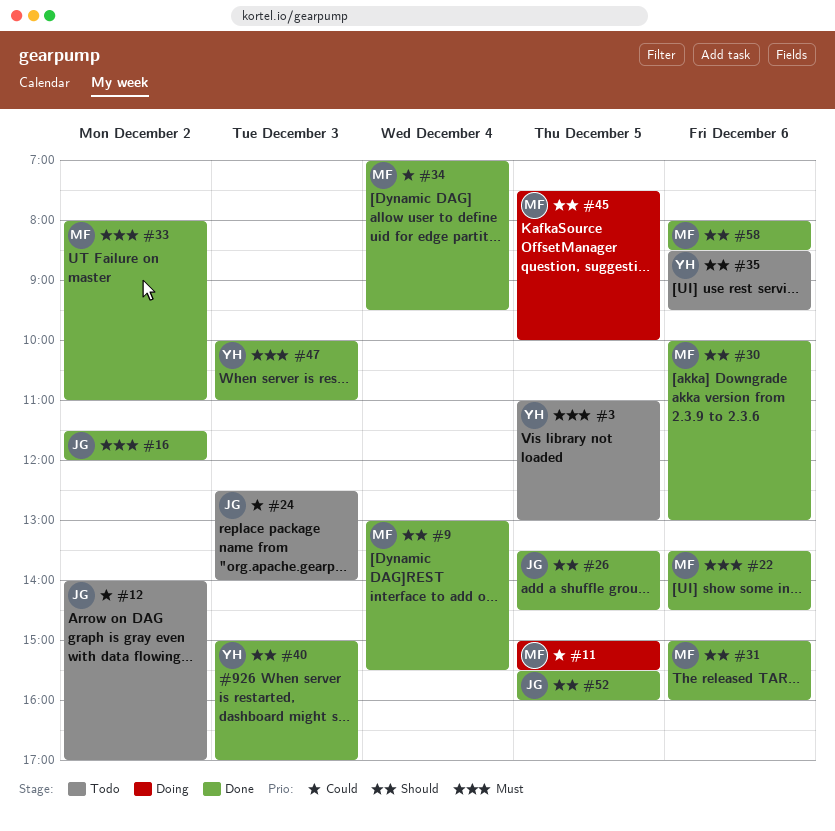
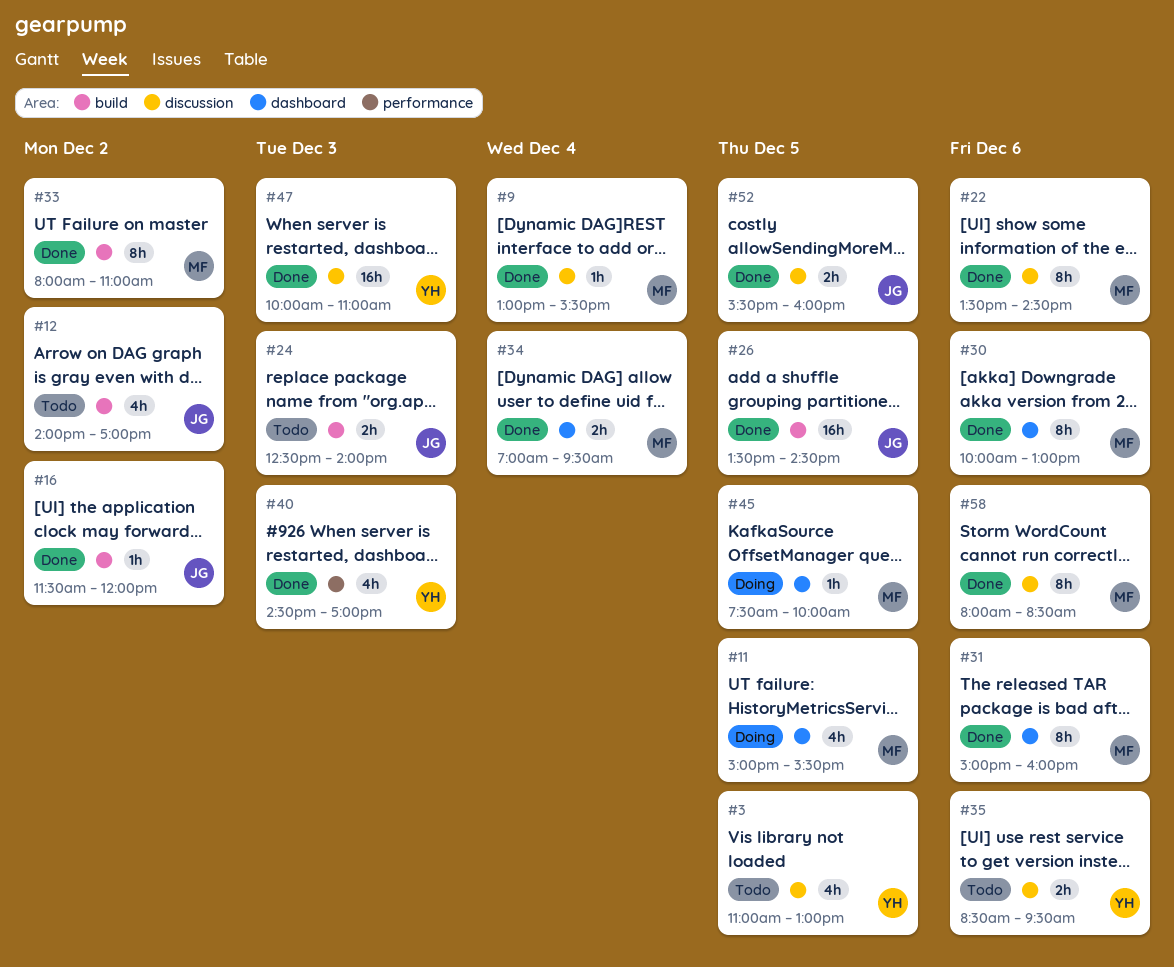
#40, begins: 15:00 -> 14:30

